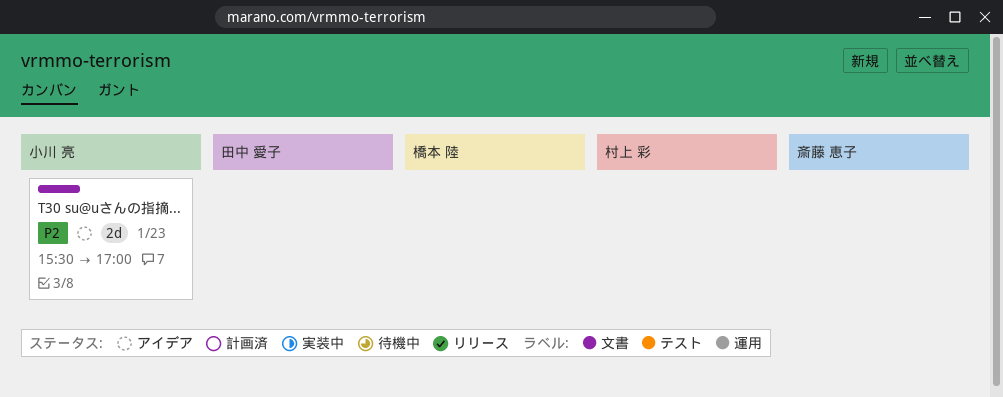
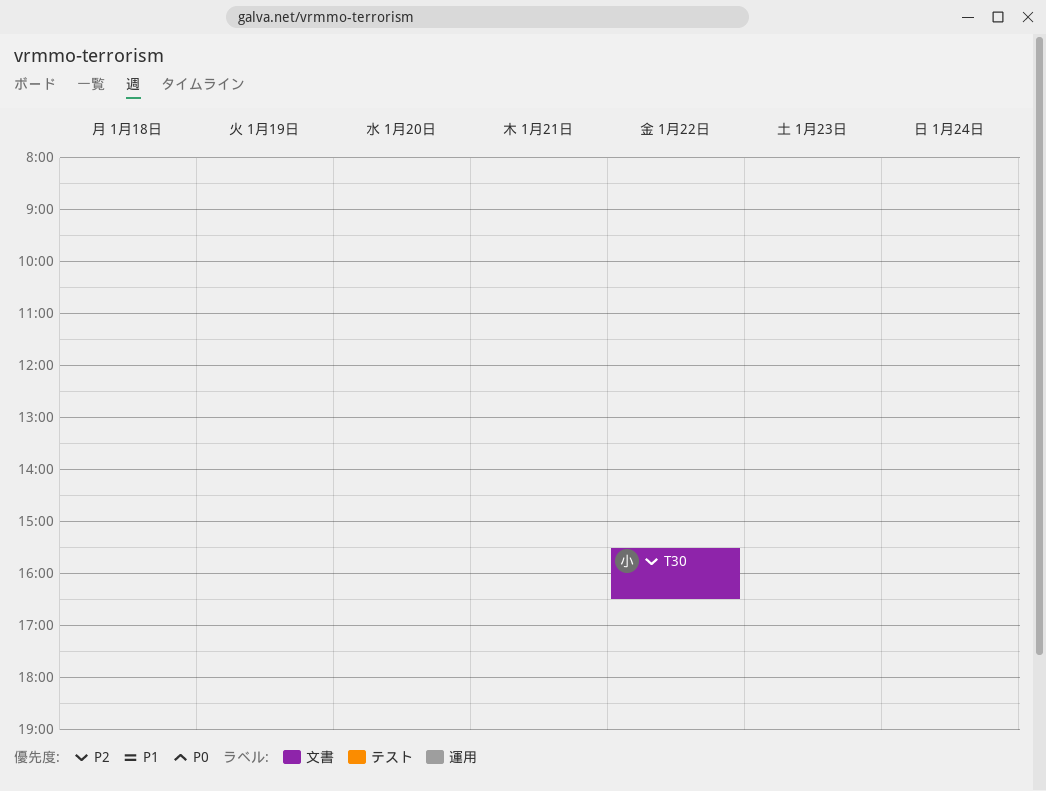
T30, day: Jan 23 -> Jan 22
T30, ends: 17:00 -> 16:30

